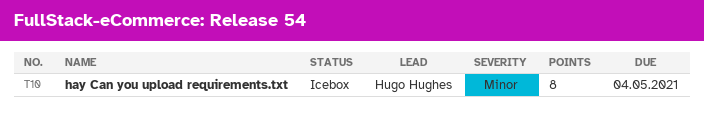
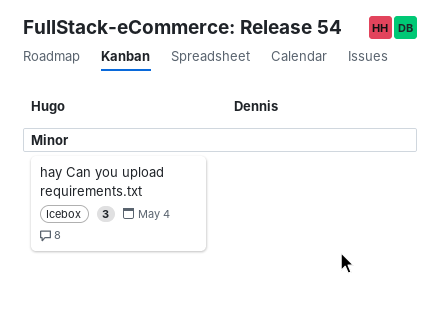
hay Can you upload requirements.txt, estimate: 8 -> 3

